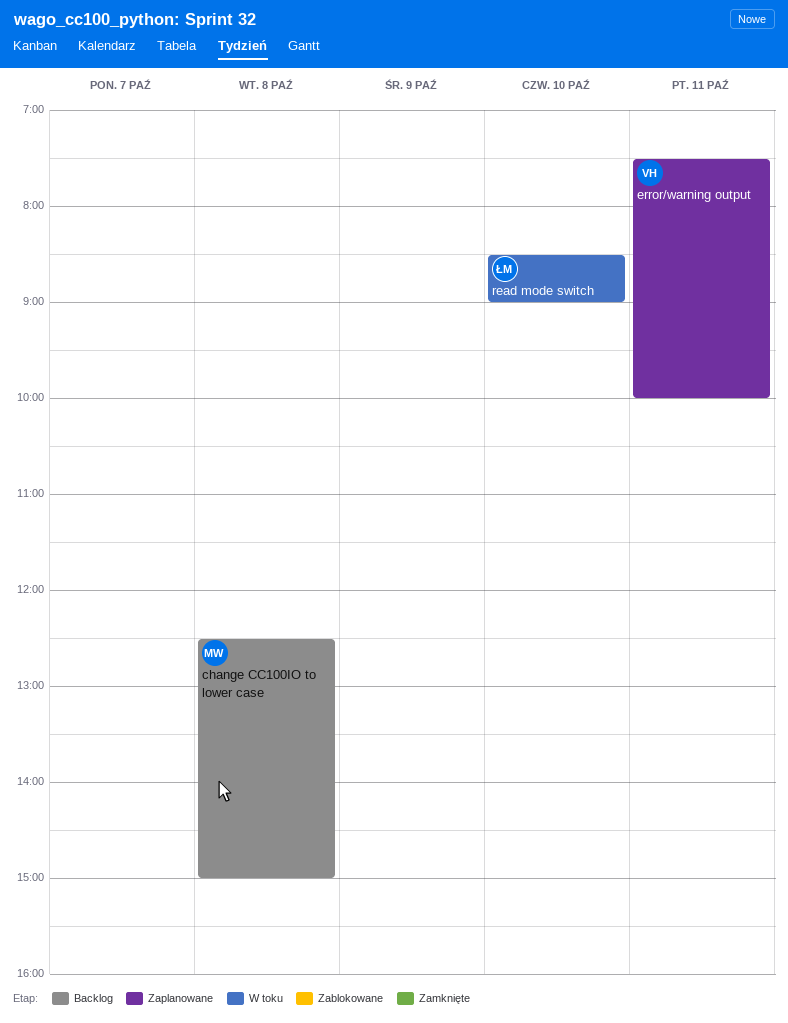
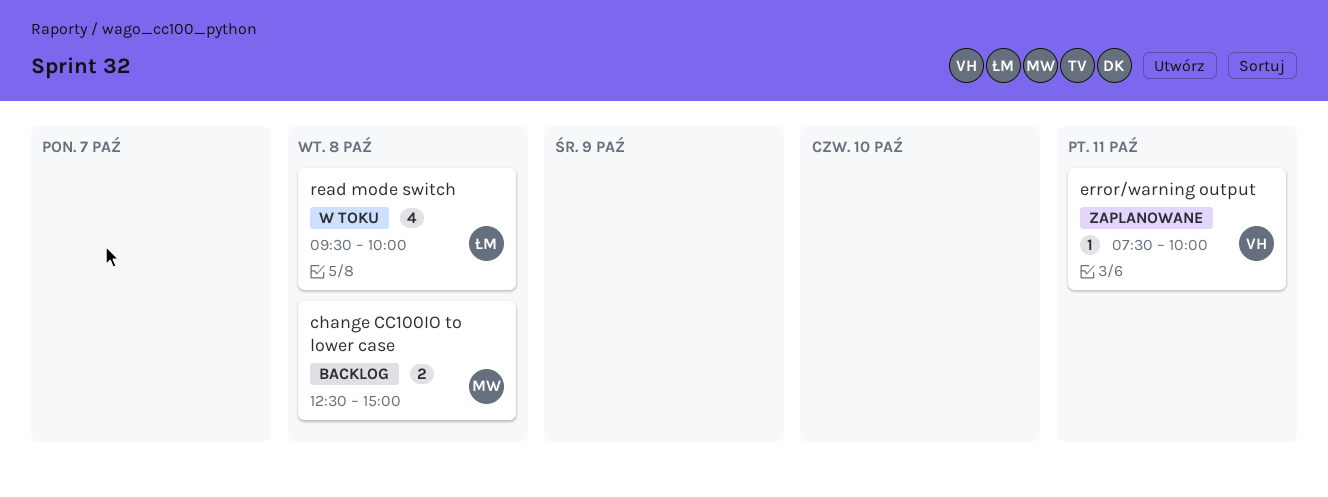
read mode switch, day: Oct 10 -> Oct 8
read mode switch, begins: 08:30 -> 09:30
read mode switch, ends: 09:00 -> 10:00

